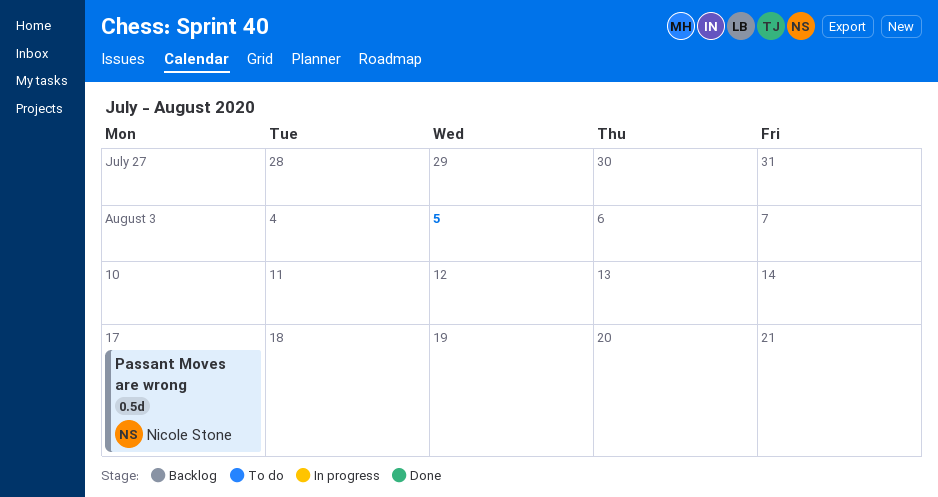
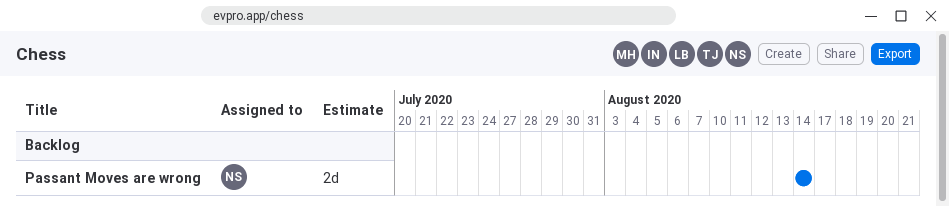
Passant Moves are wrong, estimate: 0.5d -> 2d
Passant Moves are wrong, due: Aug 17 -> Aug 14

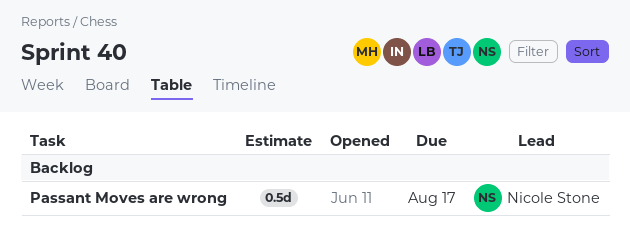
Passant Moves are wrong, estimate: 2d -> 0.5d
Passant Moves are wrong, due: Aug 14 -> Aug 17

